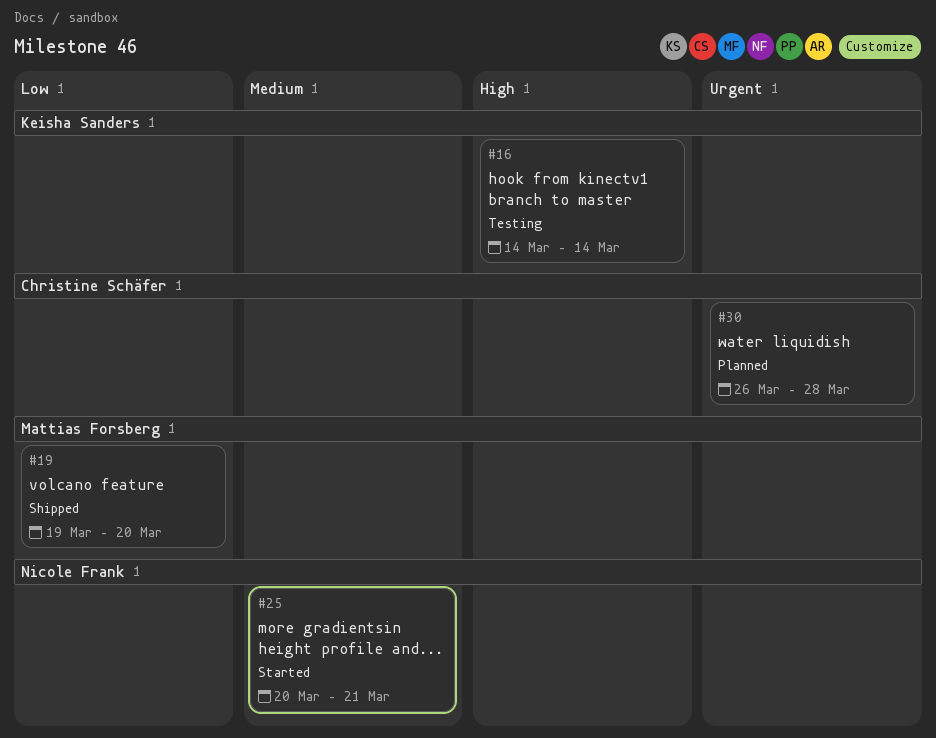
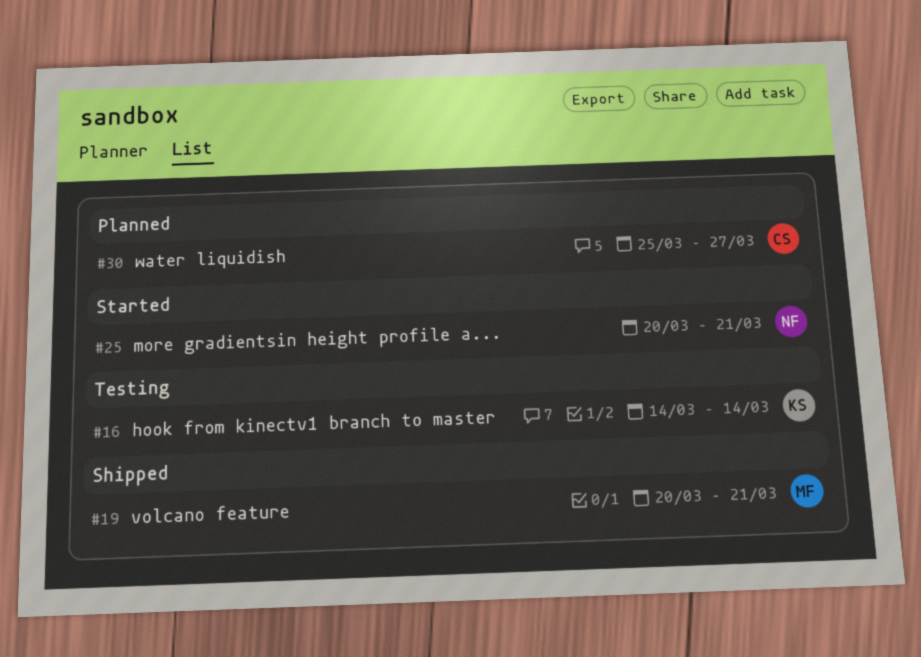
#19, start: Mar 19 -> Mar 20
#19, due: Mar 20 -> Mar 21
#30, start: Mar 26 -> Mar 25
#30, due: Mar 28 -> Mar 27

